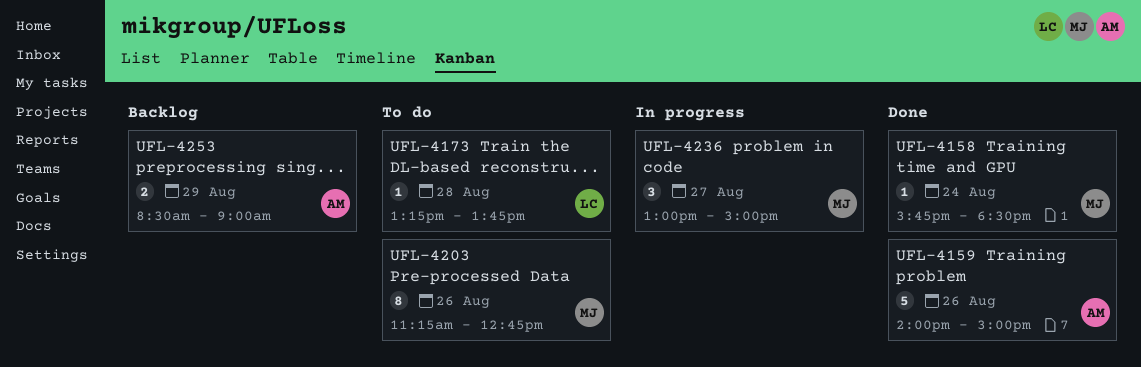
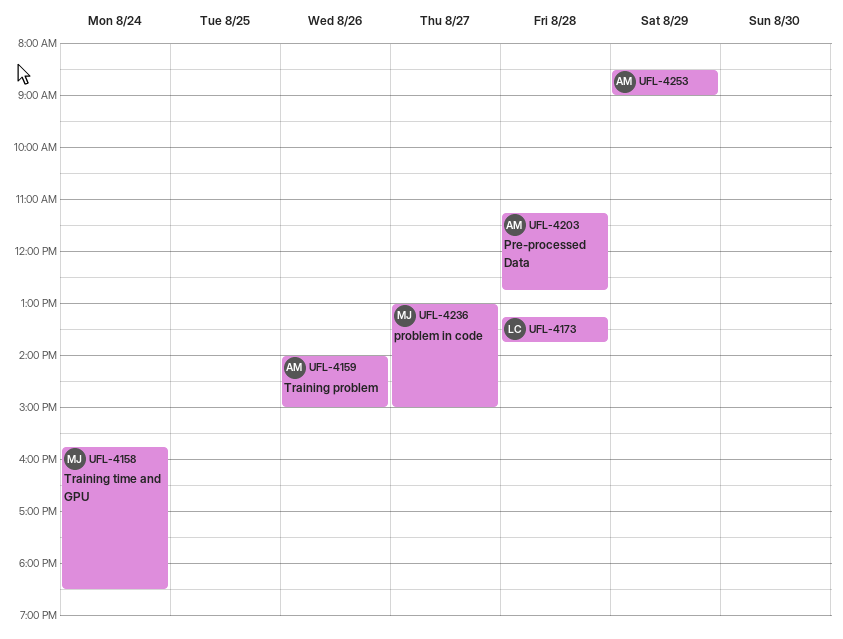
UFL-4203, owner: MJ -> AM
UFL-4203, day: Aug 26 -> Aug 28

